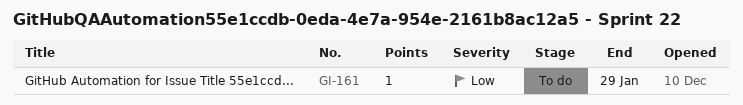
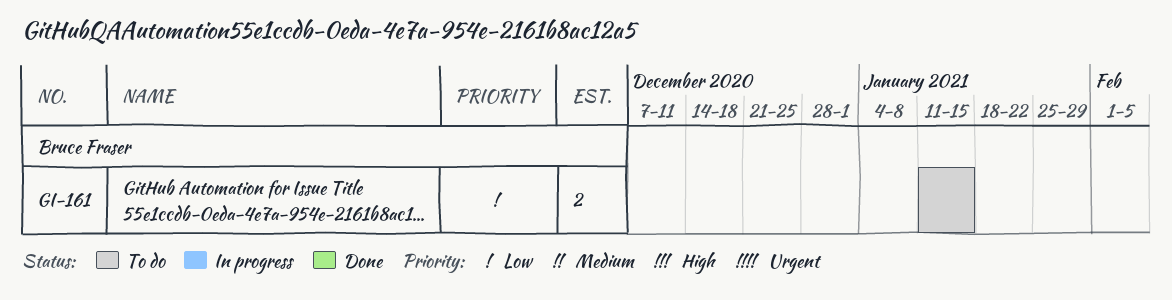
GI-161, estimate: 1 -> 2
GI-161, due: Jan 29 -> Jan 15

